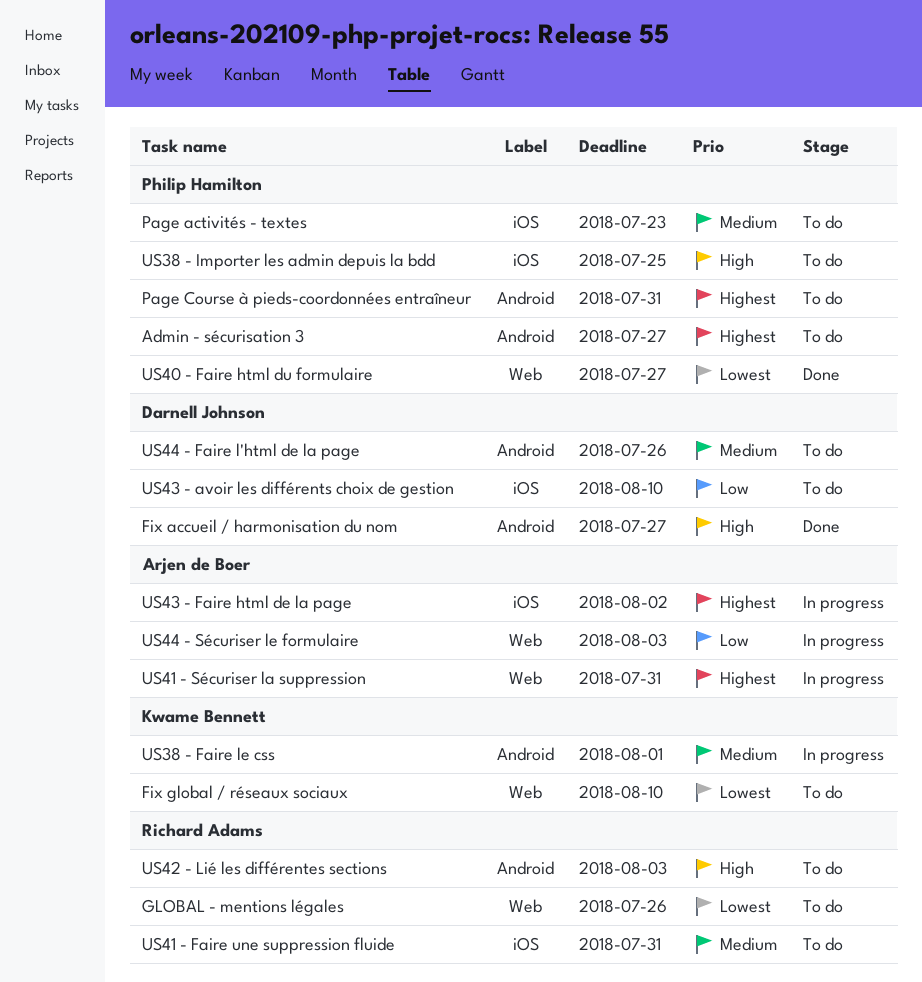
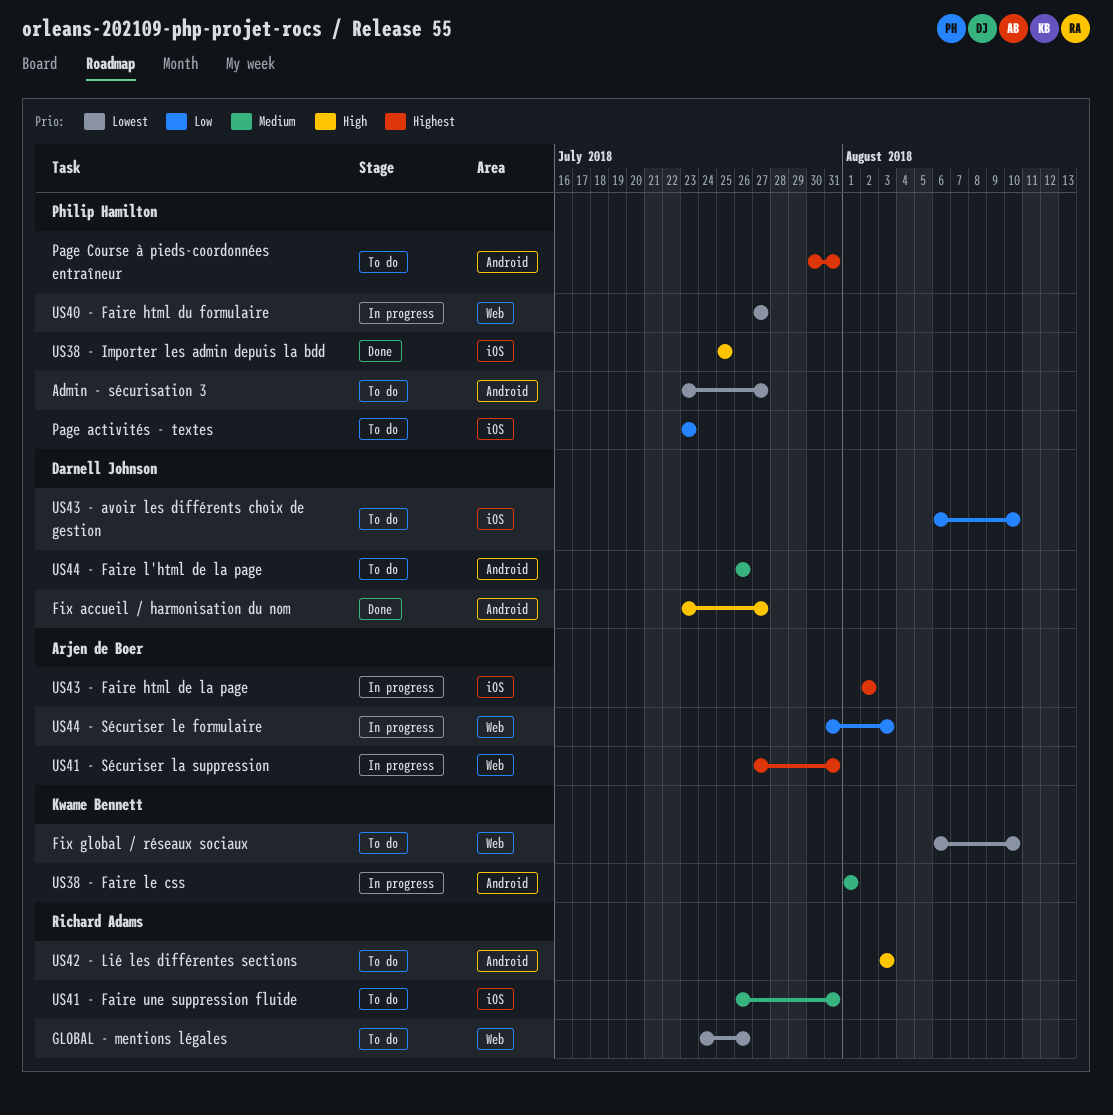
Admin - sécurisation 3, priority: Highest -> Lowest
Page activités - textes, priority: Medium -> Low
US38 - Importer les admin depuis la bdd, status: To do -> Done
US40 - Faire html du formulaire, status: Done -> In progress

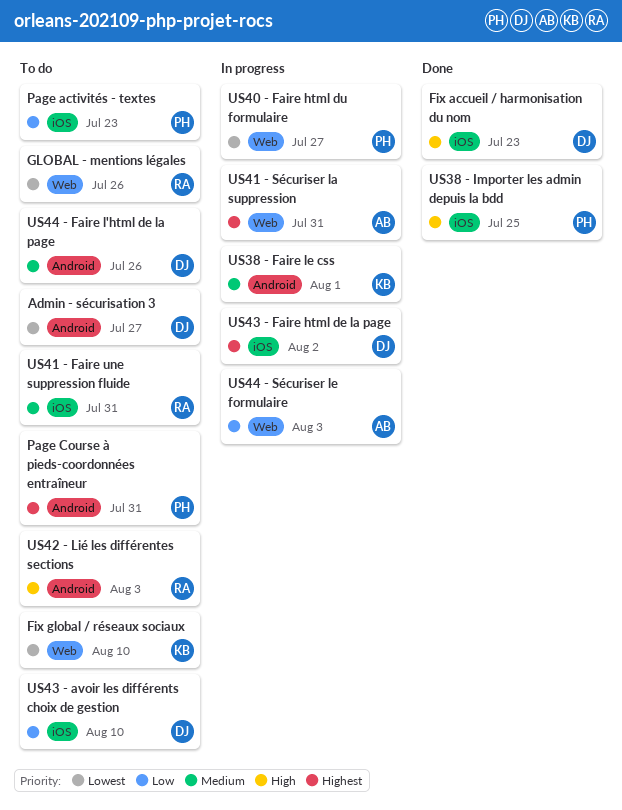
Admin - sécurisation 3, owner: Philip Hamilton -> Darnell Johnson
Fix accueil / harmonisation du nom, label: Android -> iOS
Fix accueil / harmonisation du nom, due: Jul 27 -> Jul 23
US43 - Faire html de la page, owner: Arjen de Boer -> Darnell Johnson

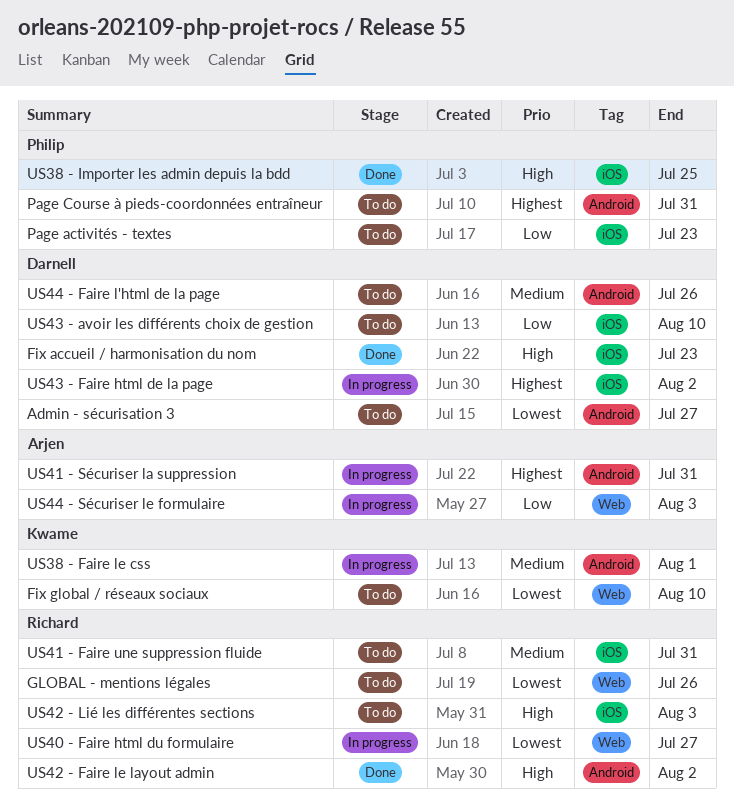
US40 - Faire html du formulaire, owner: Philip -> Richard
US41 - Sécuriser la suppression, label: Web -> Android
US42 - Faire le layout admin: none -> present
US42 - Lié les différentes sections, label: Android -> iOS

